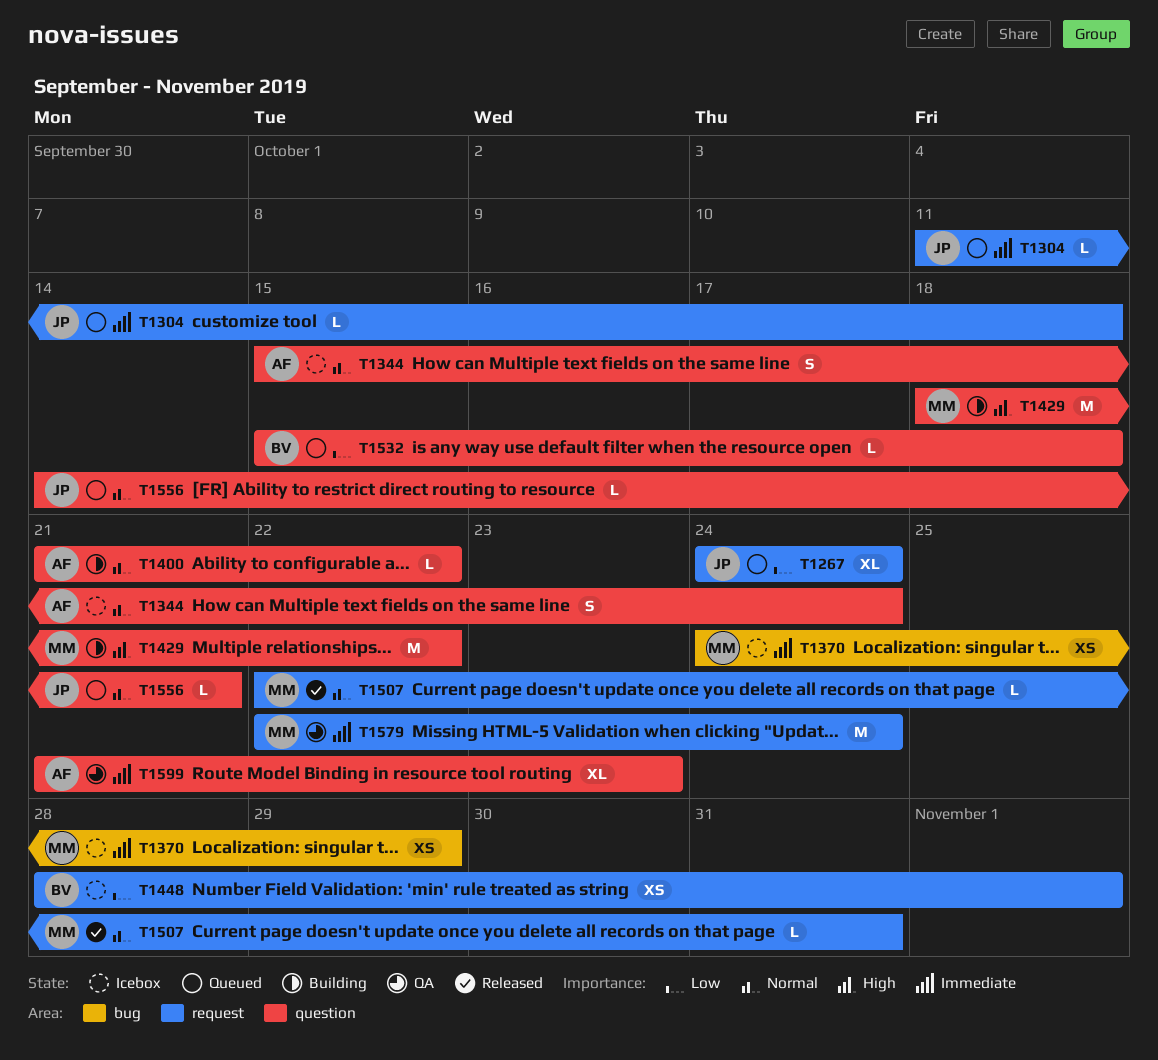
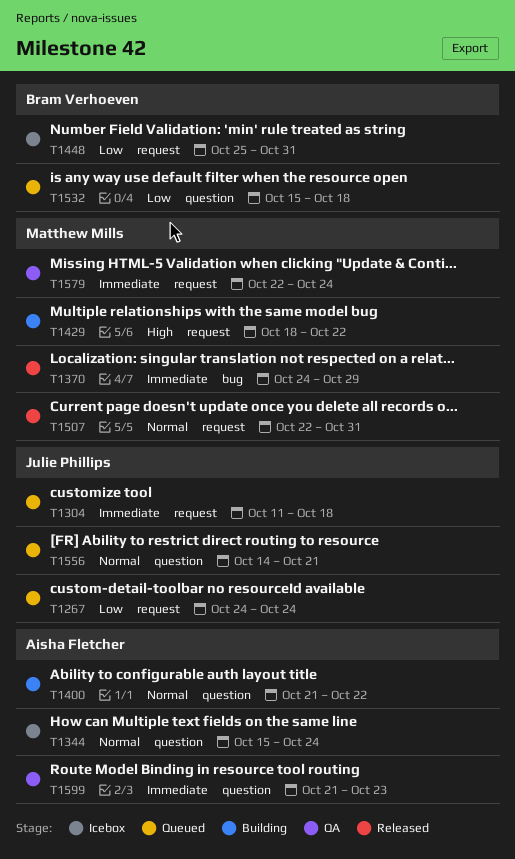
T1370, status: Icebox -> Released
T1429, label: question -> request
T1448, start: Oct 28 -> Oct 25
T1448, due: Nov 1 -> Oct 31

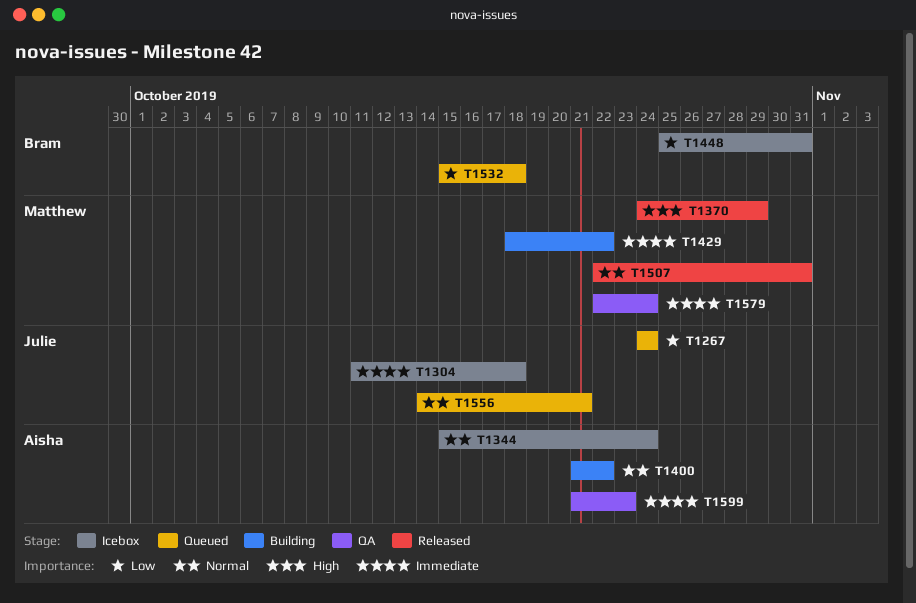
T1304, status: Queued -> Icebox
T1370, priority: Immediate -> High
T1429, priority: High -> Immediate

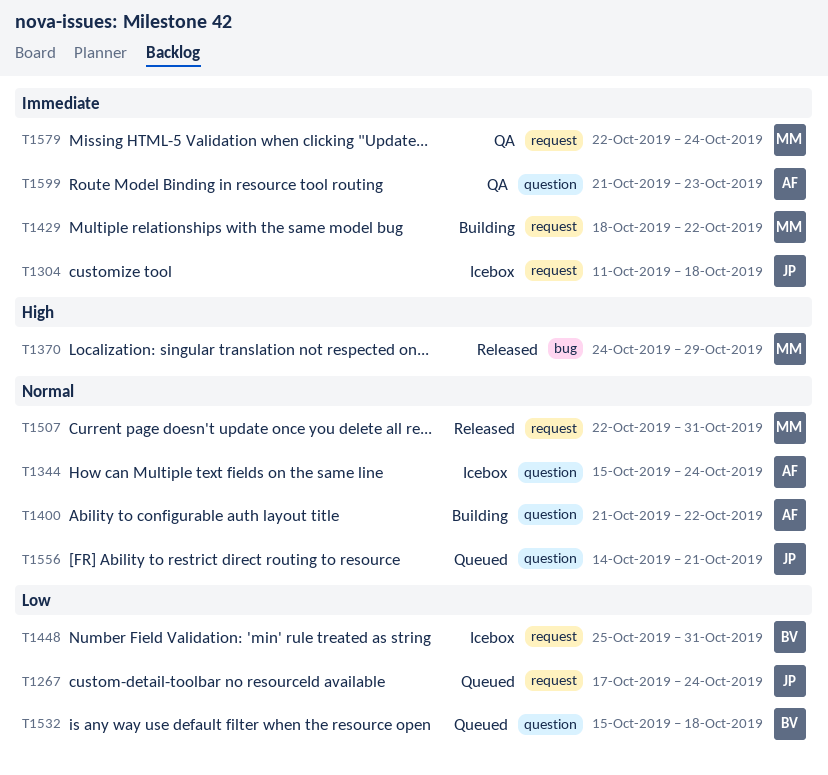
T1267, start: Oct 24 -> Oct 17

